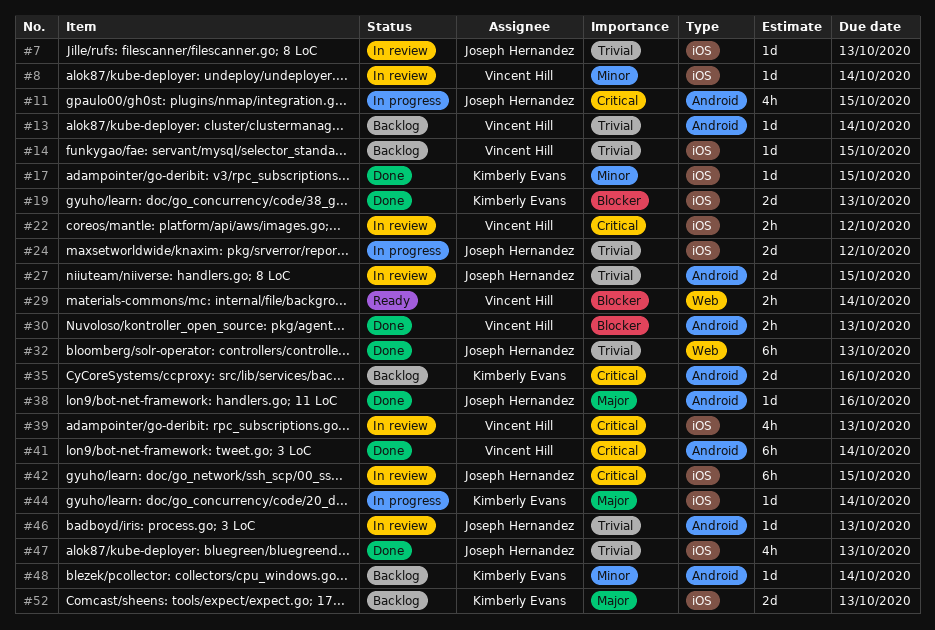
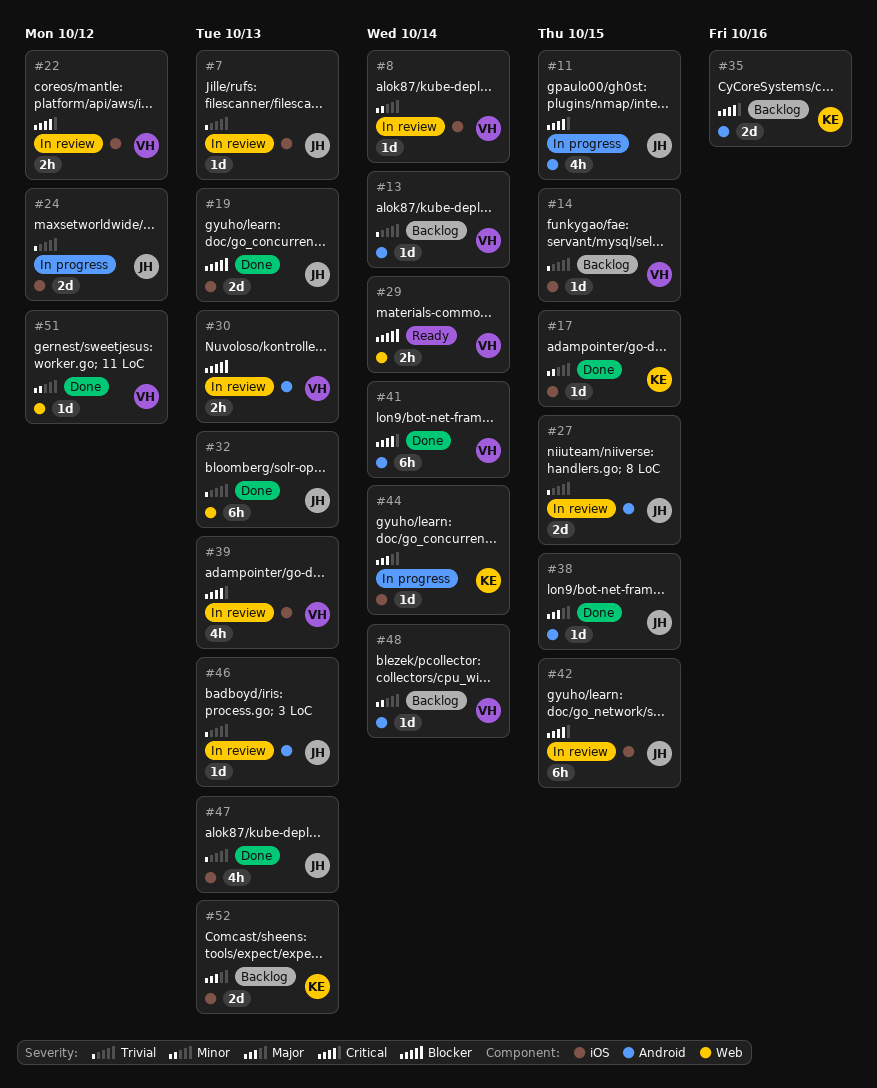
#19, owner: Kimberly Evans -> Joseph Hernandez
#30, status: Done -> In review
#38, due: Oct 16 -> Oct 15
#48, owner: Kimberly Evans -> Vincent Hill
#51: none -> present

